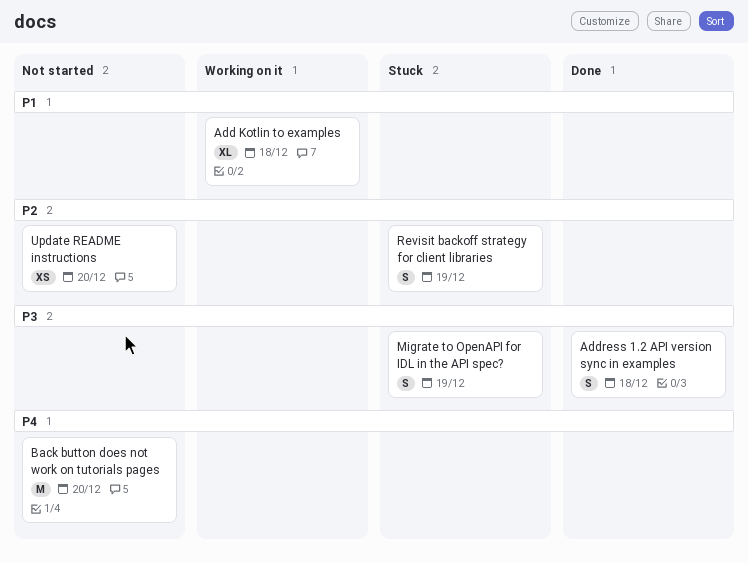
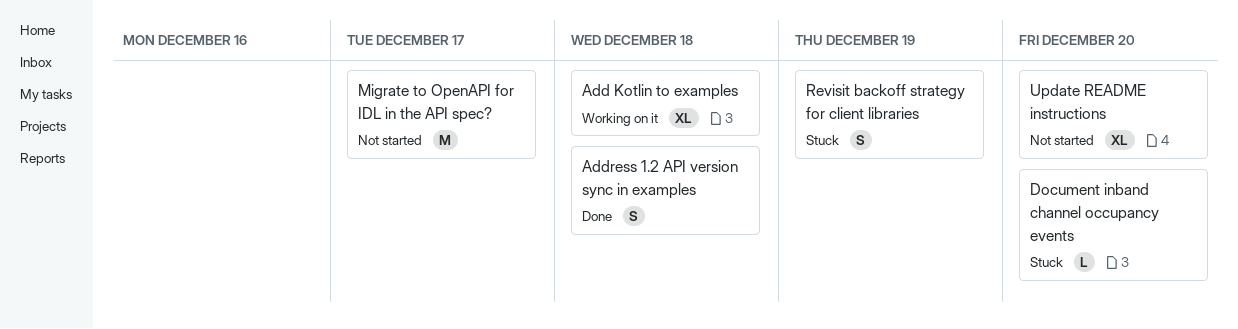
Back button does not work on tutorials pages: present -> none
Document inband channel occupancy events: none -> present
Migrate to OpenAPI for IDL in the API spec?, status: Stuck -> Not started
Migrate to OpenAPI for IDL in the API spec?, estimate: S -> M
Migrate to OpenAPI for IDL in the API spec?, due: Dec 19 -> Dec 17
Update README instructions, estimate: XS -> XL

